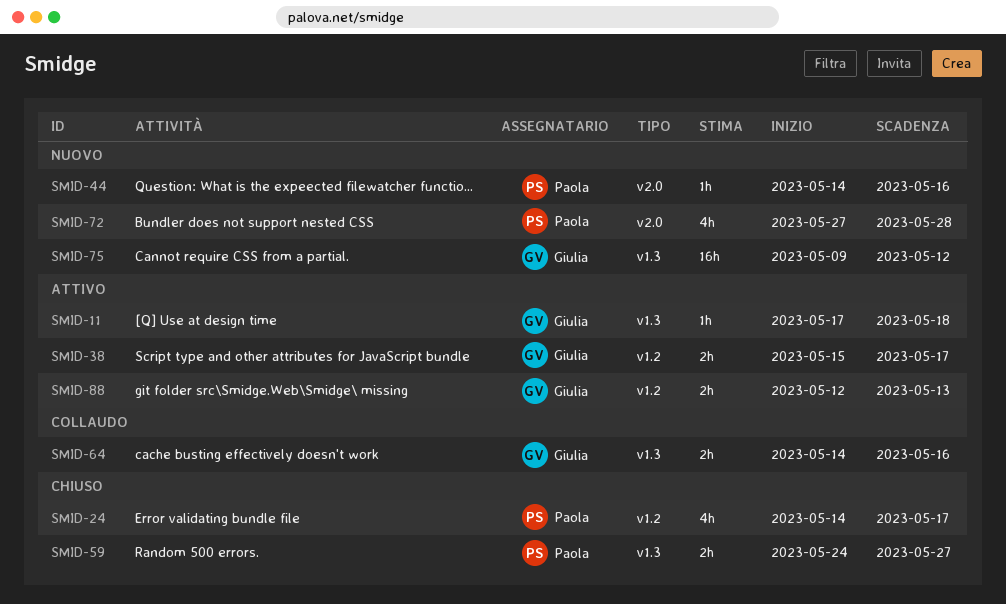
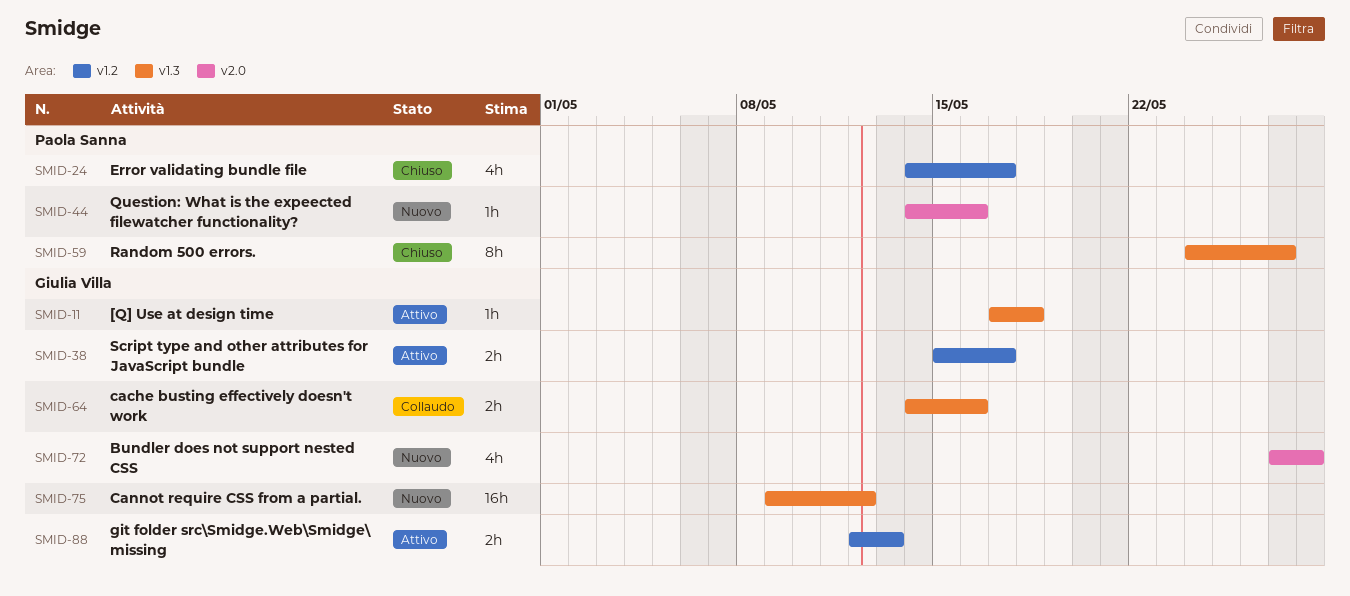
SMID-59, estimate: 2h -> 8h
SMID-72, owner: Paola Sanna -> Giulia Villa

